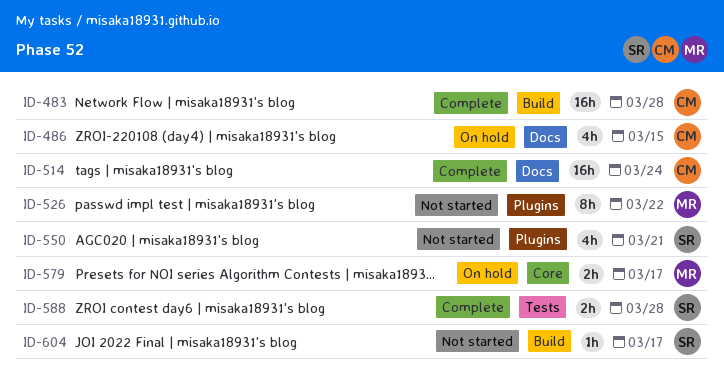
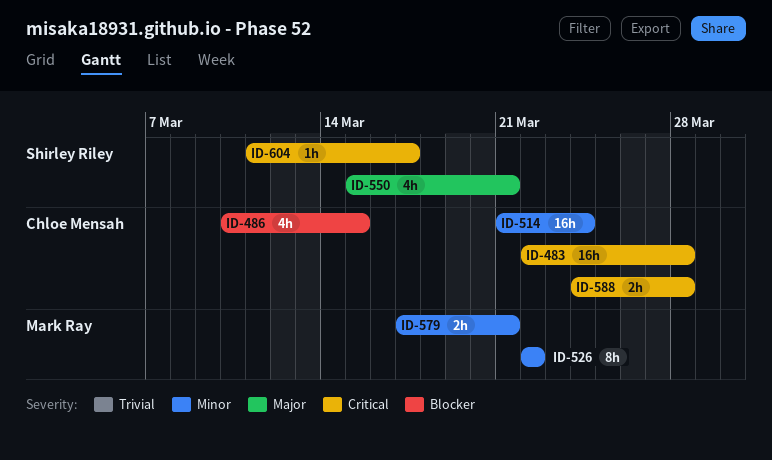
ID-579, due: Mar 17 -> Mar 21
ID-588, owner: Shirley Riley -> Chloe Mensah

